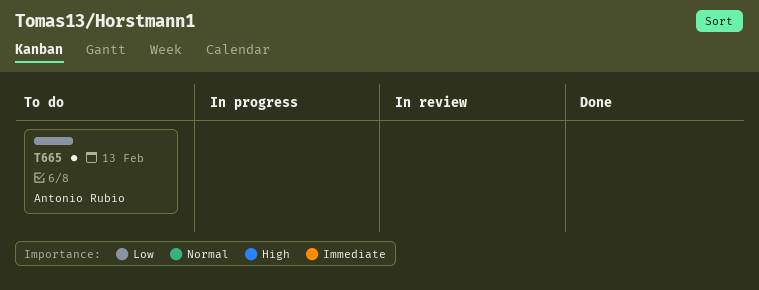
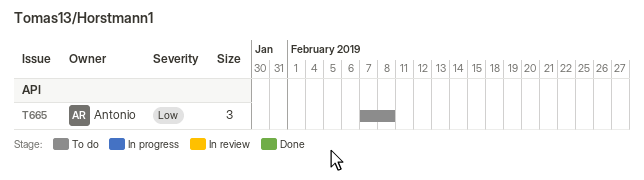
T665, estimate: 1 -> 3
T665, due: Feb 13 -> Feb 8

